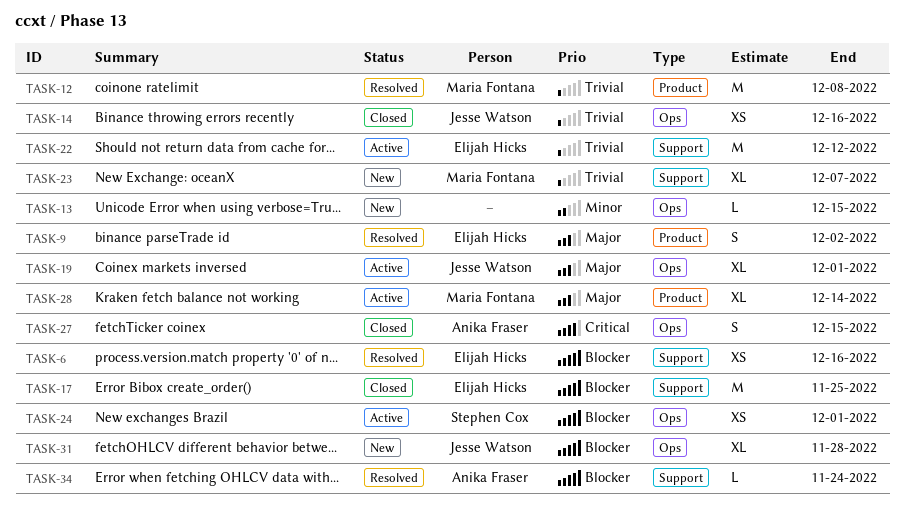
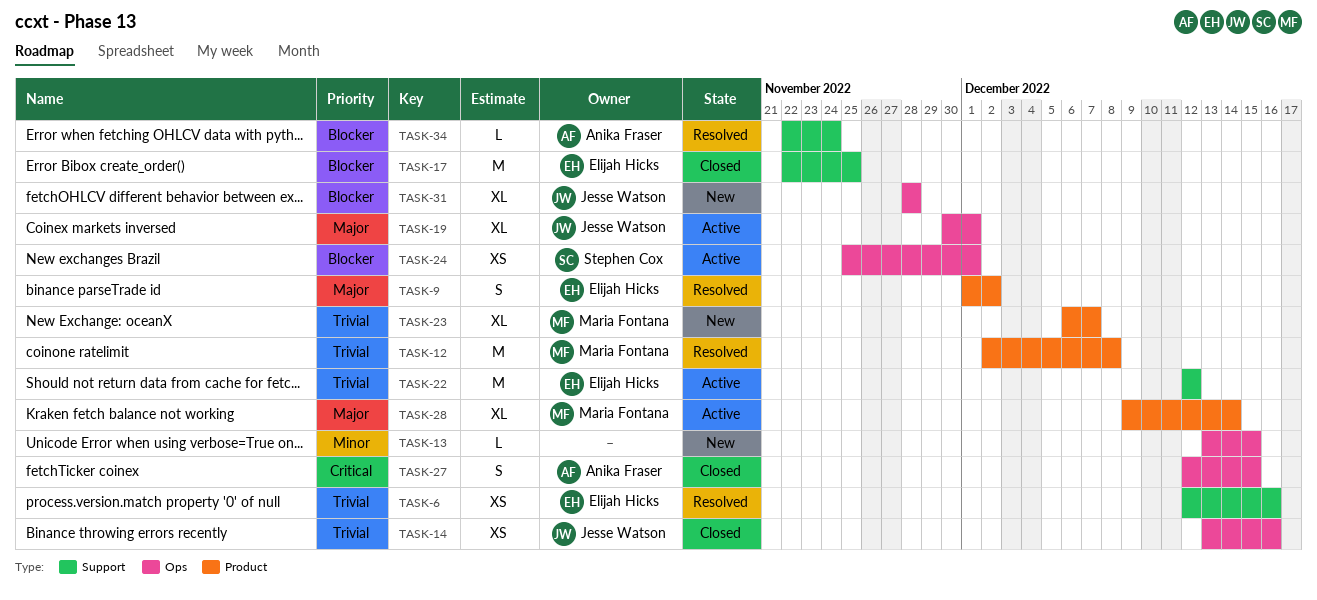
TASK-6, priority: Blocker -> Trivial
TASK-23, label: Support -> Product

